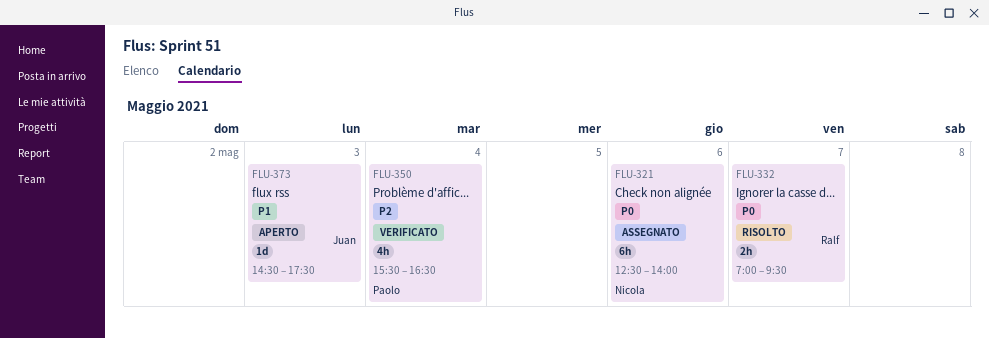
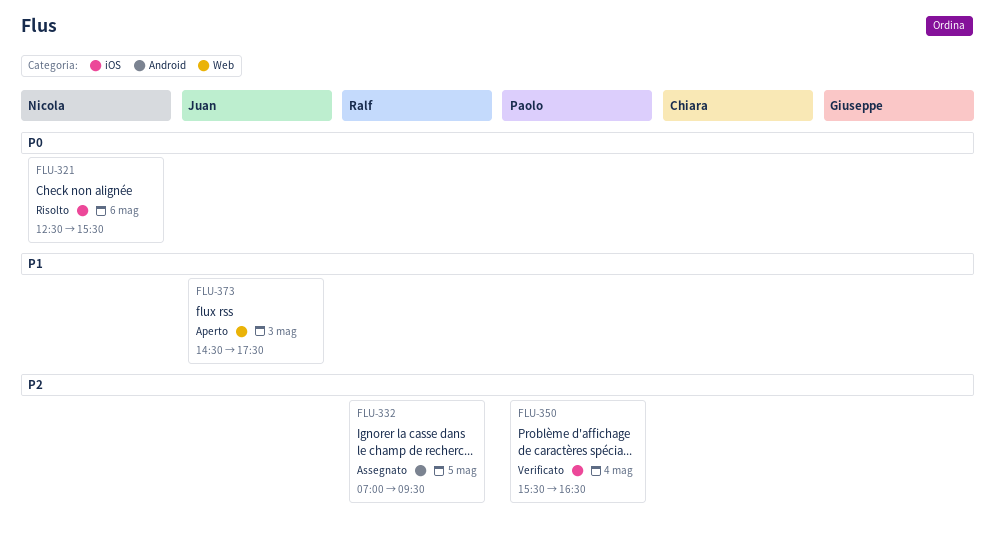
FLU-321, status: Assegnato -> Risolto
FLU-321, ends: 14:00 -> 15:30
FLU-332, status: Risolto -> Assegnato
FLU-332, priority: P0 -> P2
FLU-332, day: May 7 -> May 5

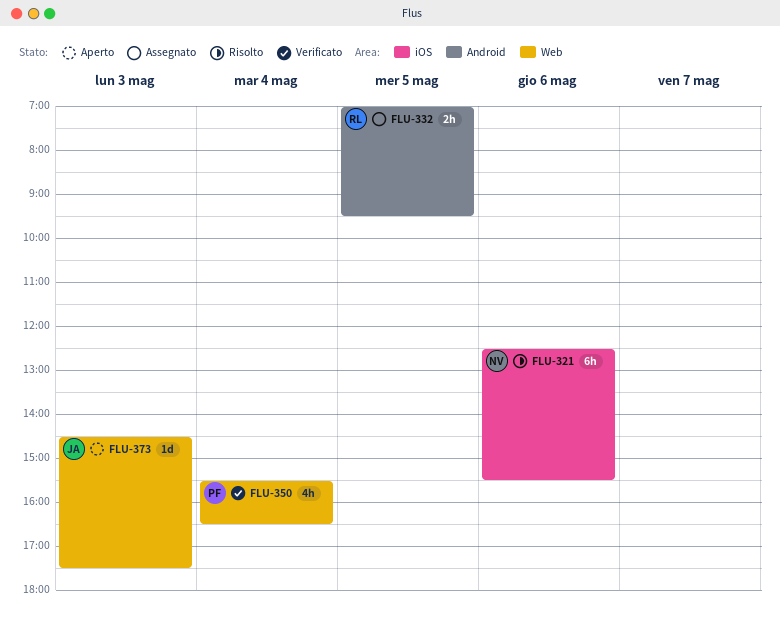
FLU-350, label: iOS -> Web

